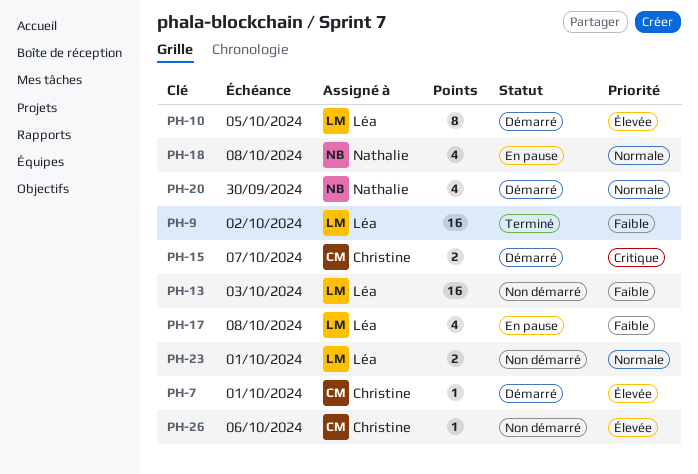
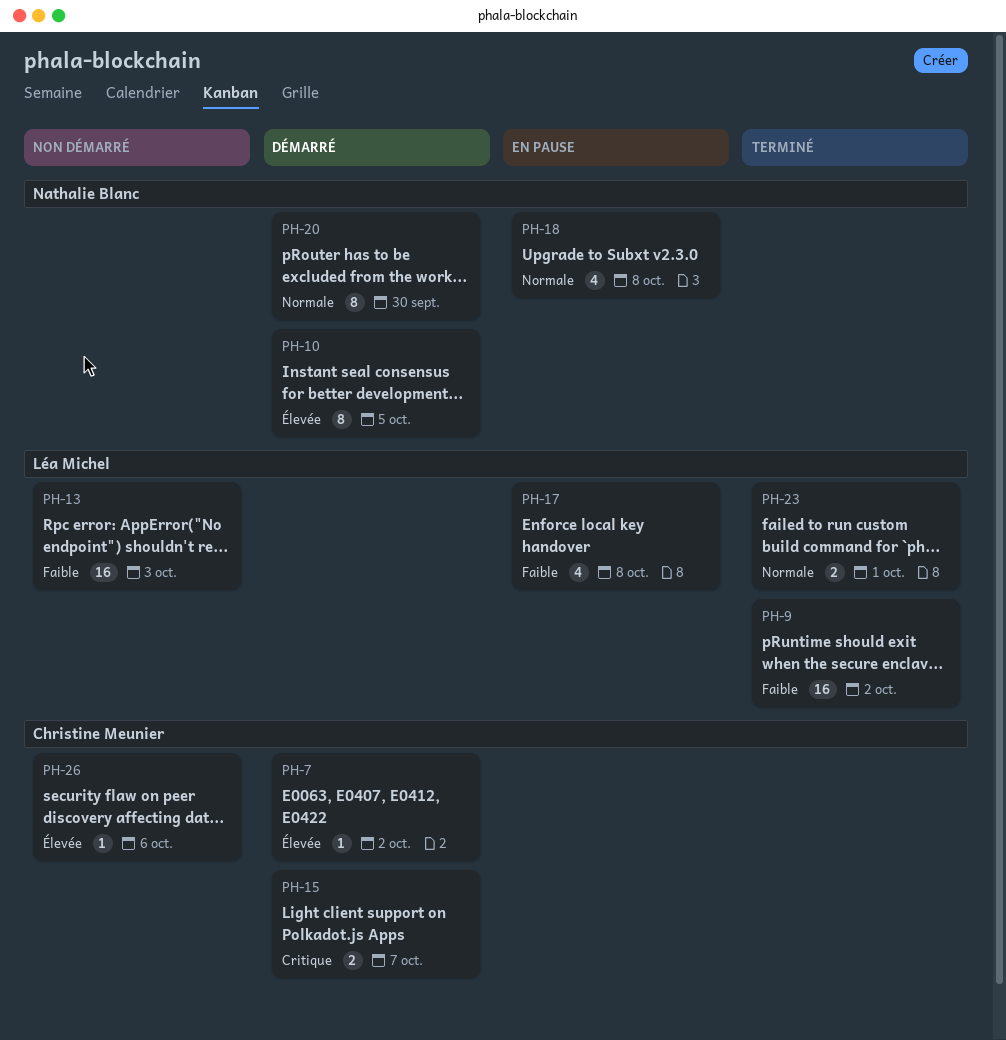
PH-7, due: Oct 1 -> Oct 2
PH-10, owner: Léa Michel -> Nathalie Blanc
PH-20, estimate: 4 -> 8
PH-23, status: Non démarré -> Terminé

